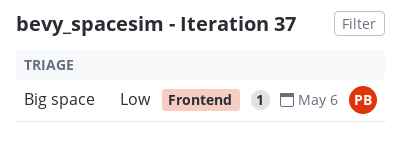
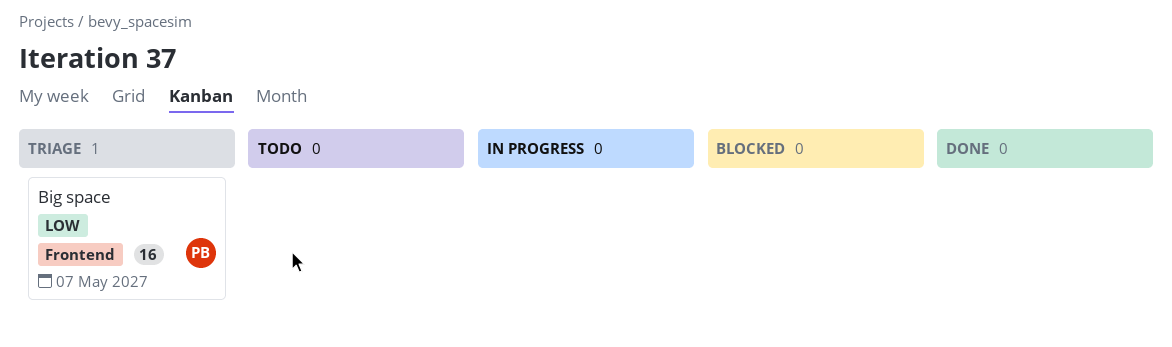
Big space, estimate: 1 -> 16
Big space, due: May 6 -> May 7

